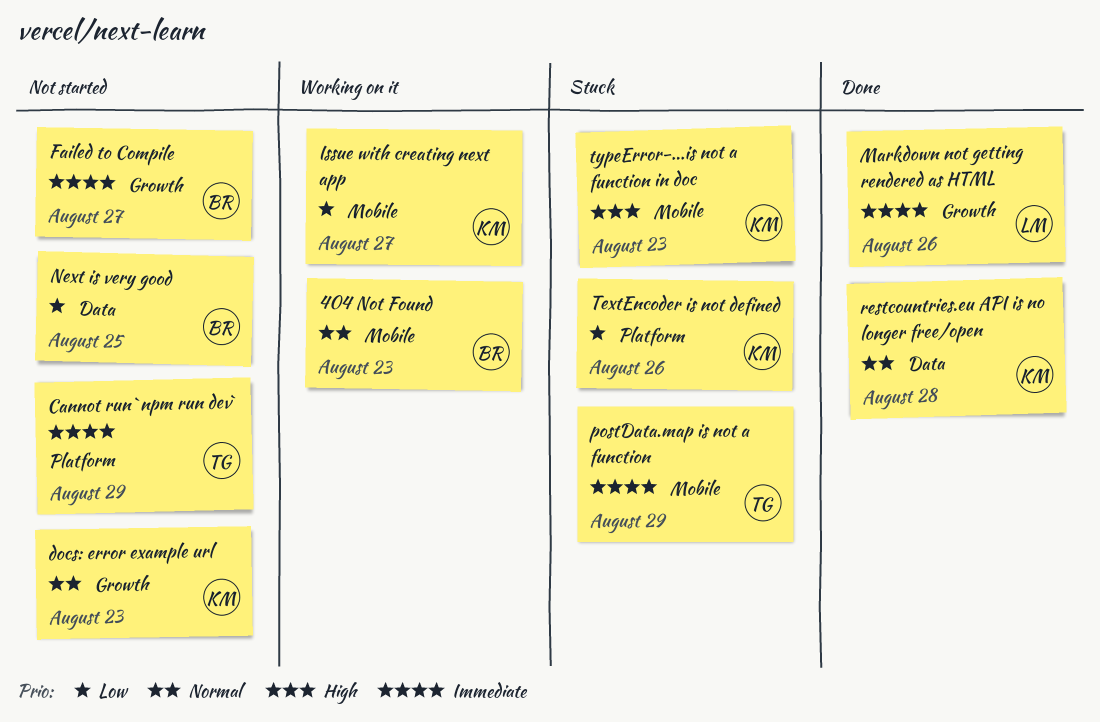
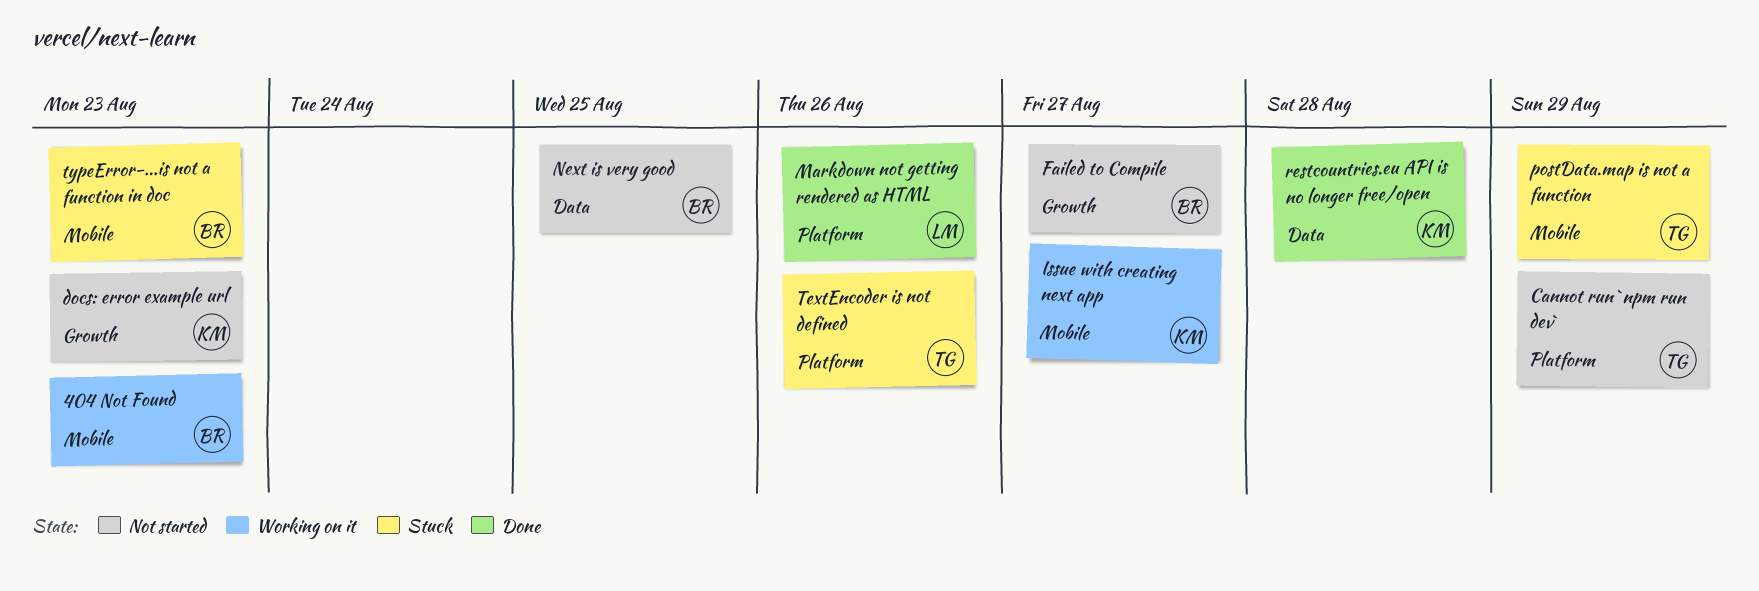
Markdown not getting rendered as HTML, label: Growth -> Platform
TextEncoder is not defined, owner: KM -> TG
typeError-...is not a function in doc, owner: KM -> BR

